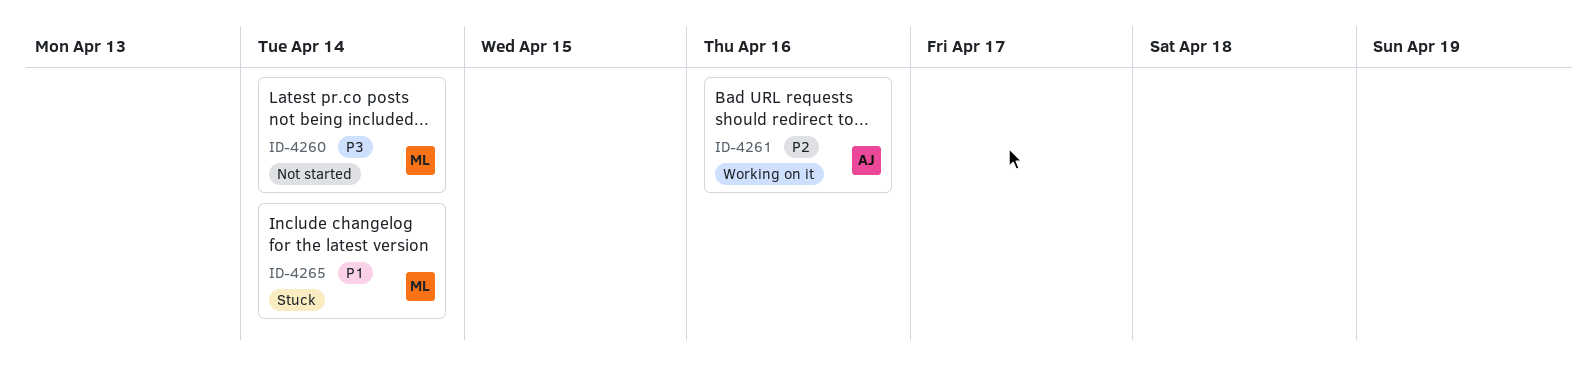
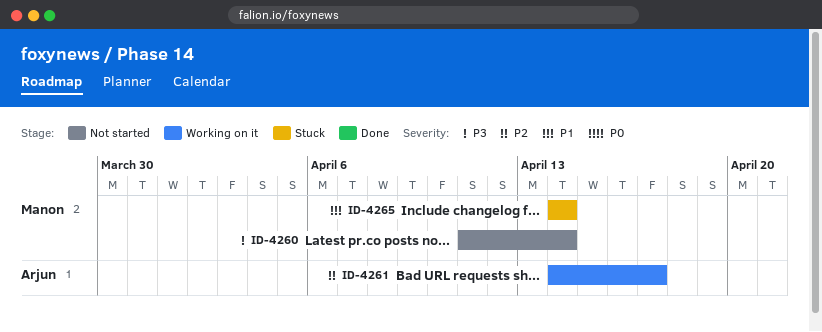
ID-4261, due: Apr 16 -> Apr 17

